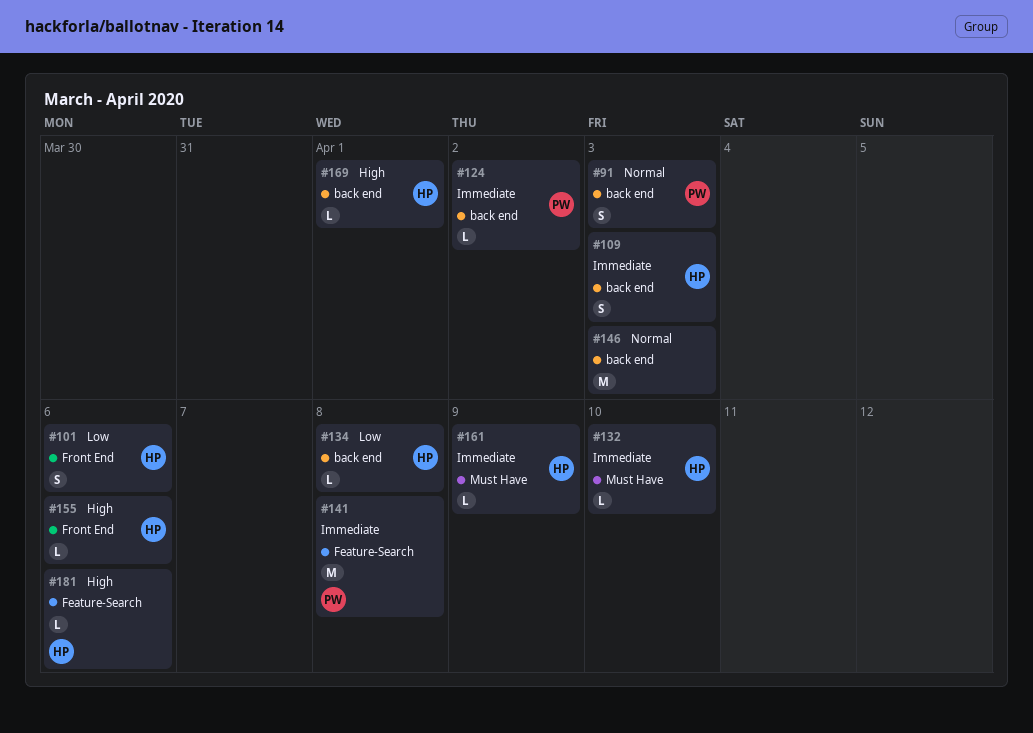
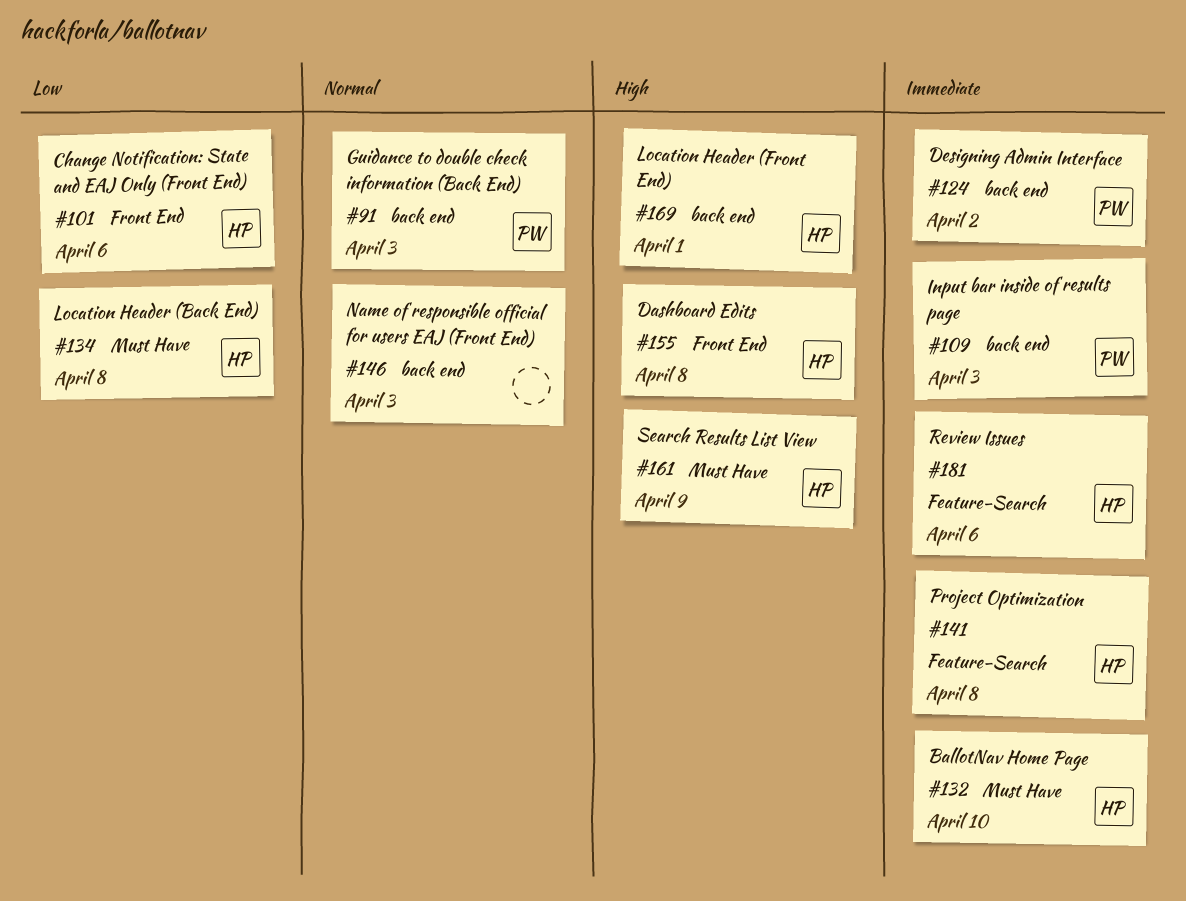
#109, owner: HP -> PW
#134, label: back end -> Must Have
#141, owner: PW -> HP
#155, due: Apr 6 -> Apr 8
#161, priority: Immediate -> High
#181, priority: High -> Immediate

